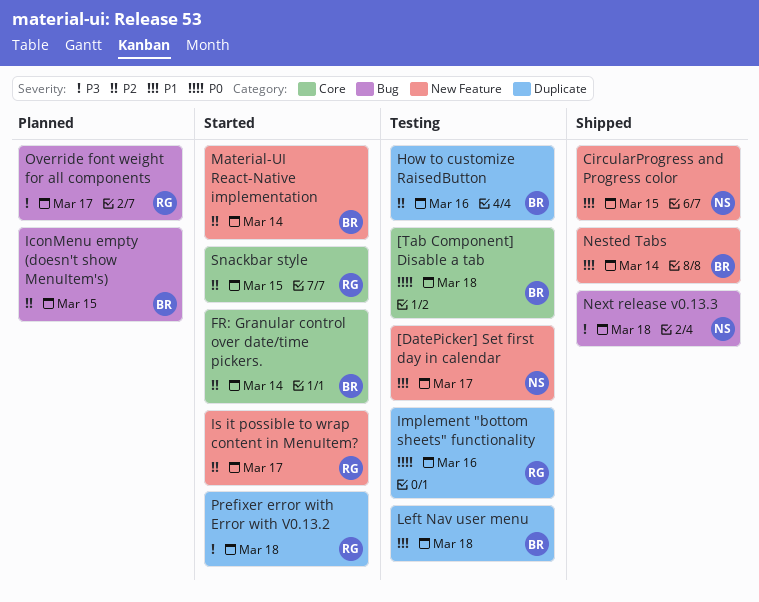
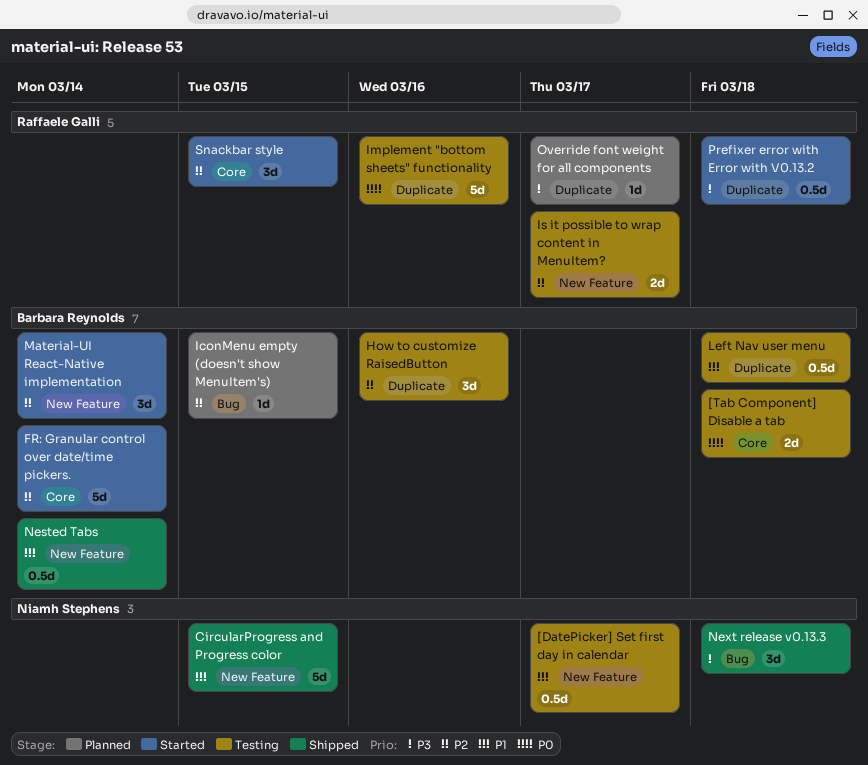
Is it possible to wrap content in MenuItem?, status: Started -> Testing
Override font weight for all components, label: Bug -> Duplicate

